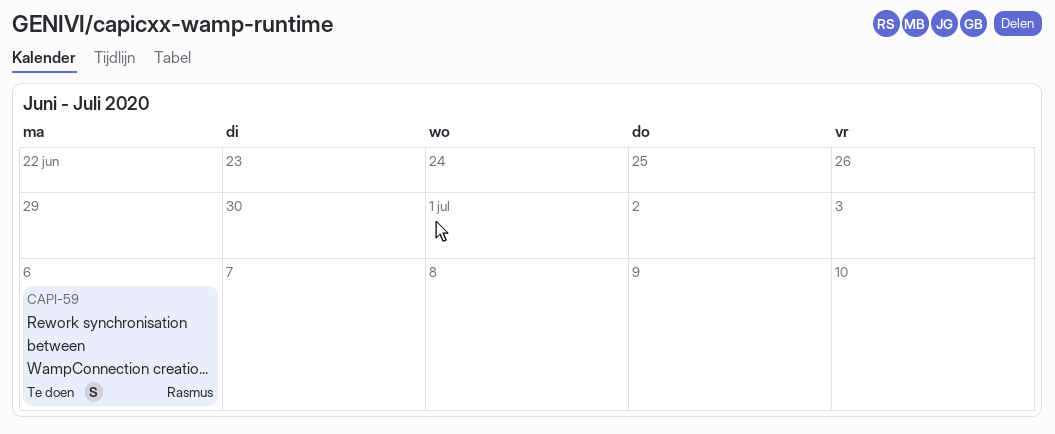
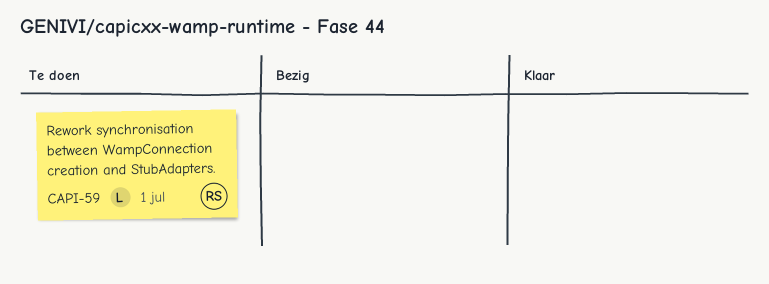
CAPI-59, estimate: S -> L
CAPI-59, due: Jul 6 -> Jul 1

